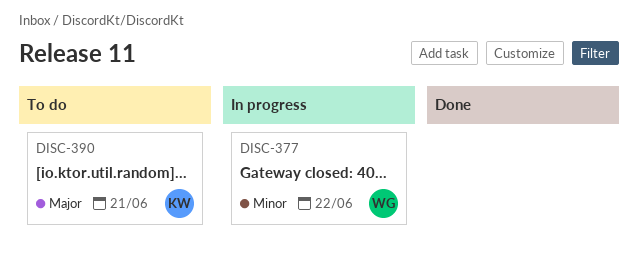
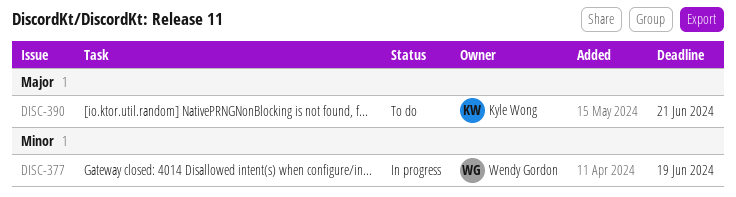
DISC-377, due: Jun 22 -> Jun 19

